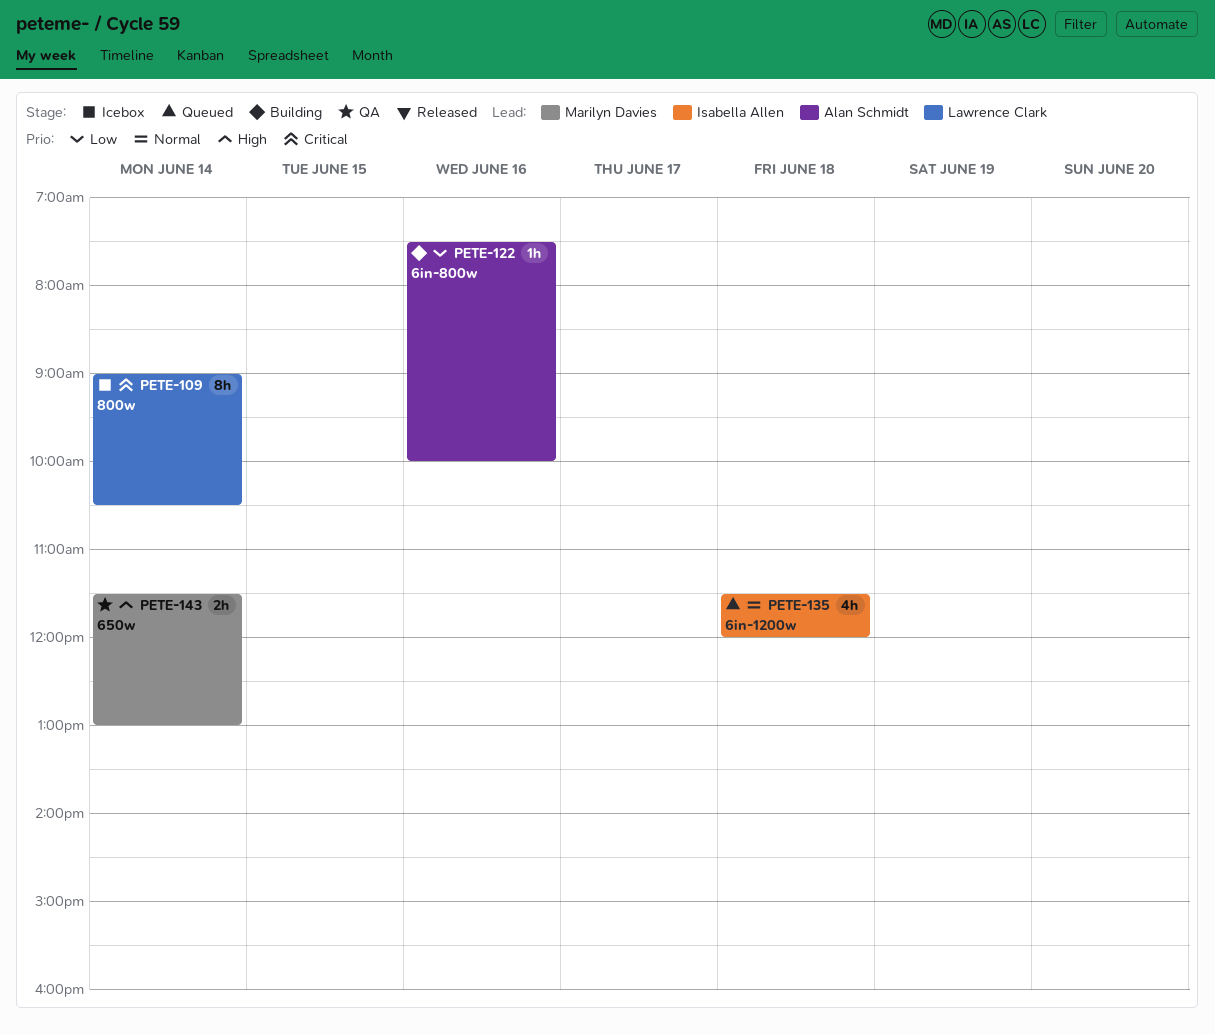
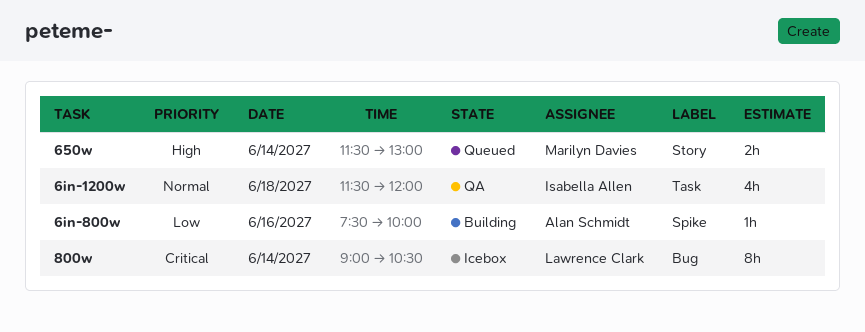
650w, status: QA -> Queued
6in-1200w, status: Queued -> QA

